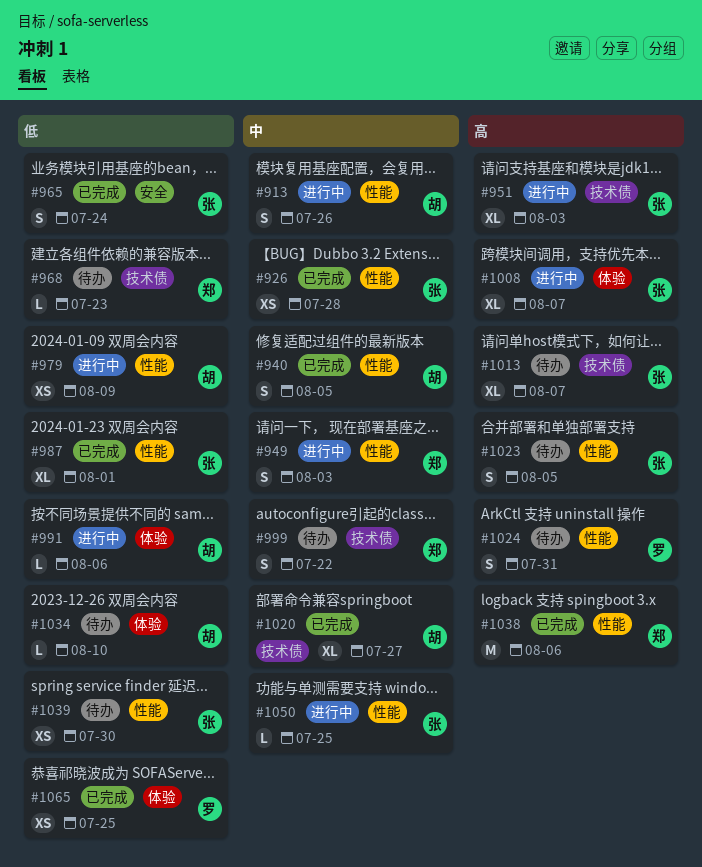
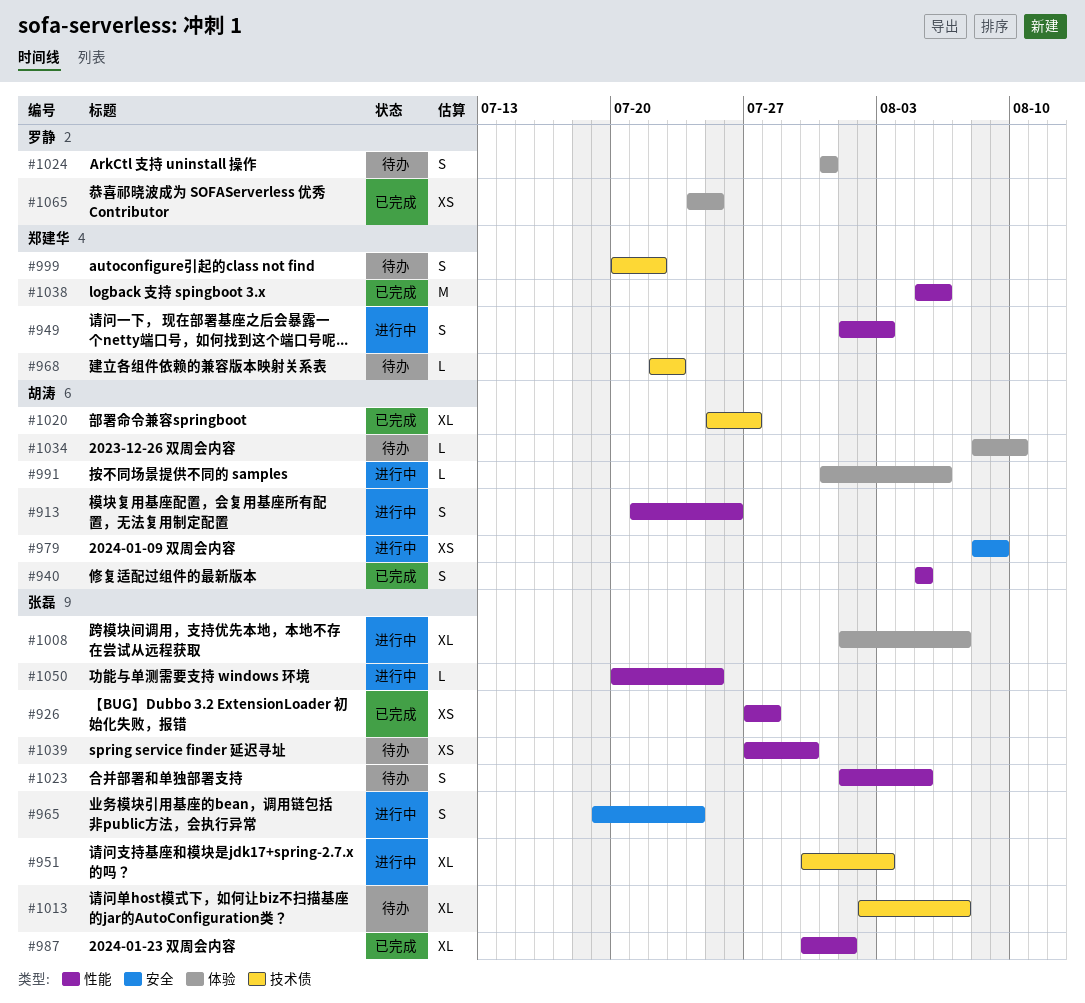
#965, status: 已完成 -> 进行中
#979, label: 性能 -> 安全
#1024, label: 性能 -> 体验

